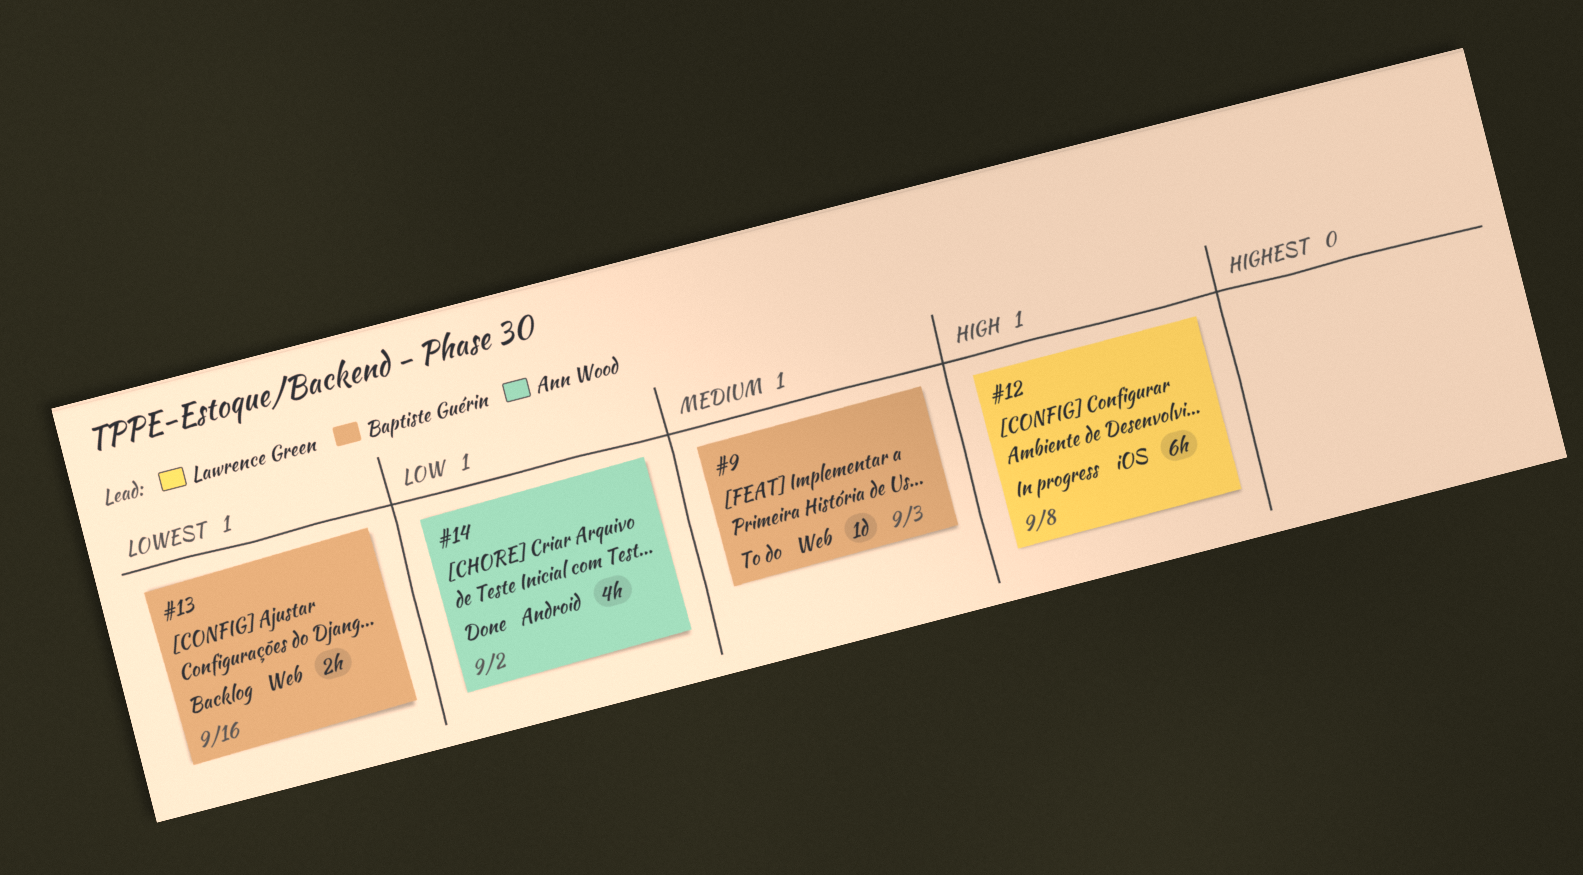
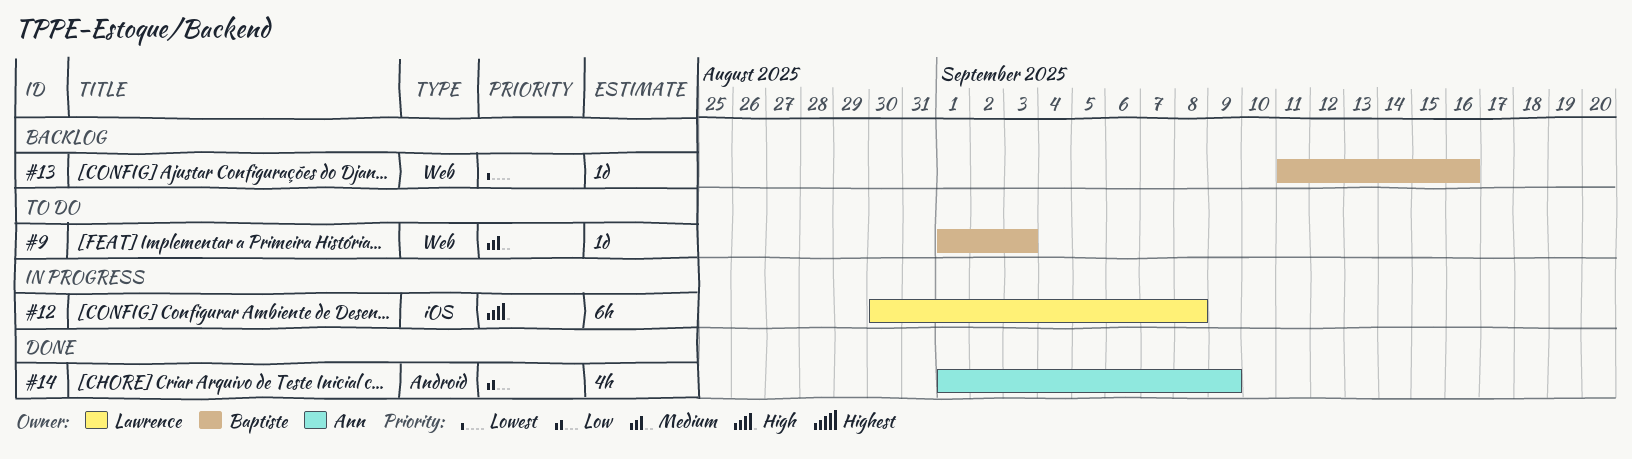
#13, estimate: 2h -> 1d
#14, due: Sep 2 -> Sep 9

